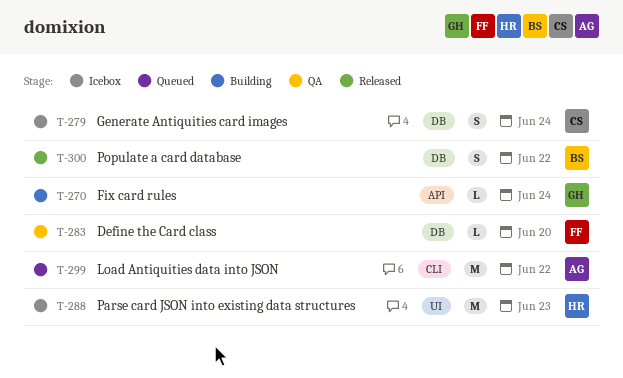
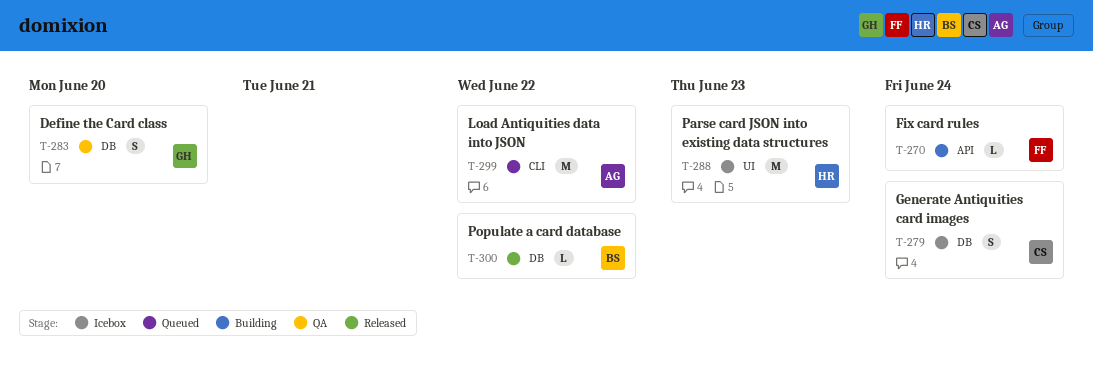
T-270, owner: GH -> FF
T-283, owner: FF -> GH
T-283, estimate: L -> S
T-300, estimate: S -> L

